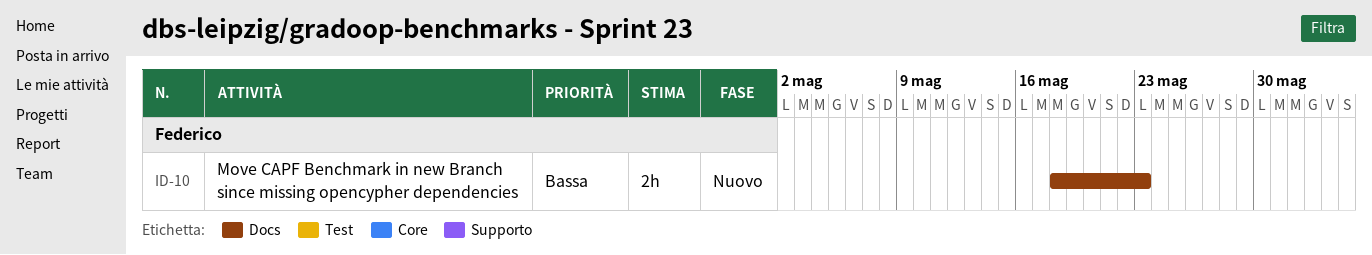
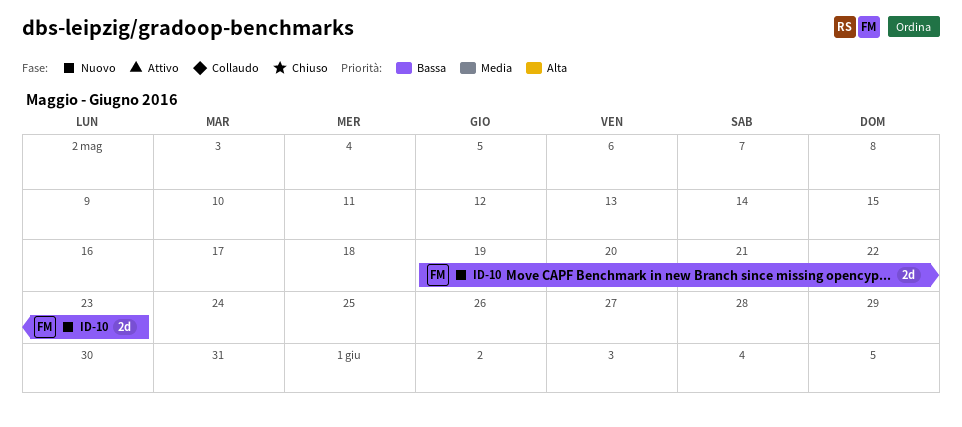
ID-10, estimate: 2h -> 2d
ID-10, start: May 18 -> May 19

